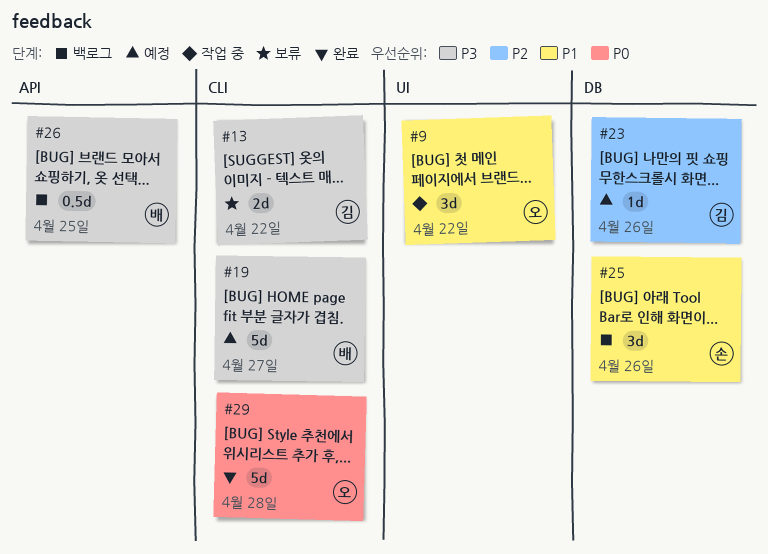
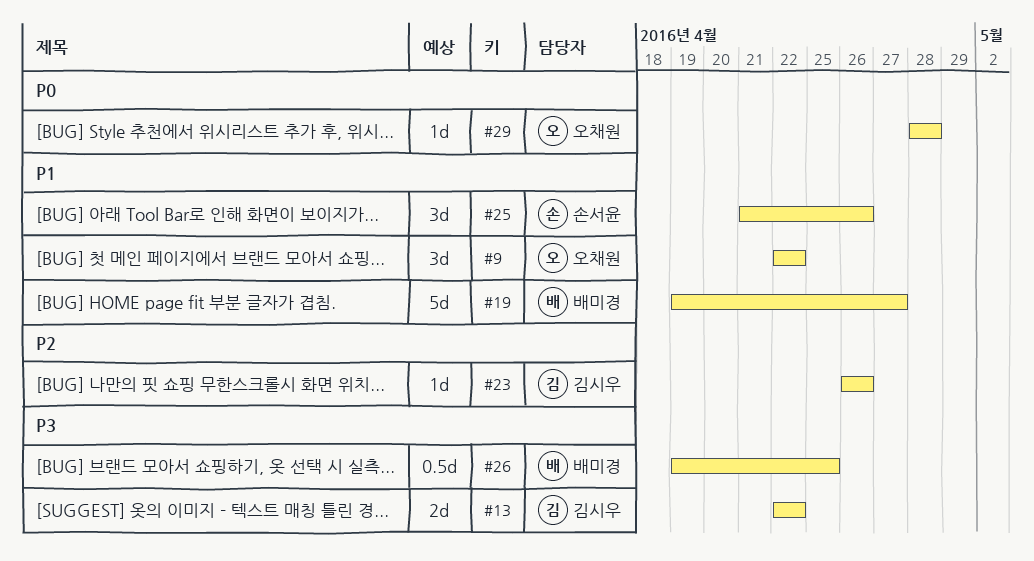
#19, priority: P3 -> P1
#29, estimate: 5d -> 1d

